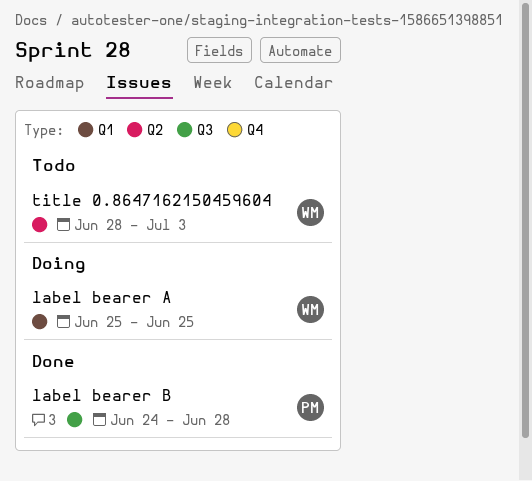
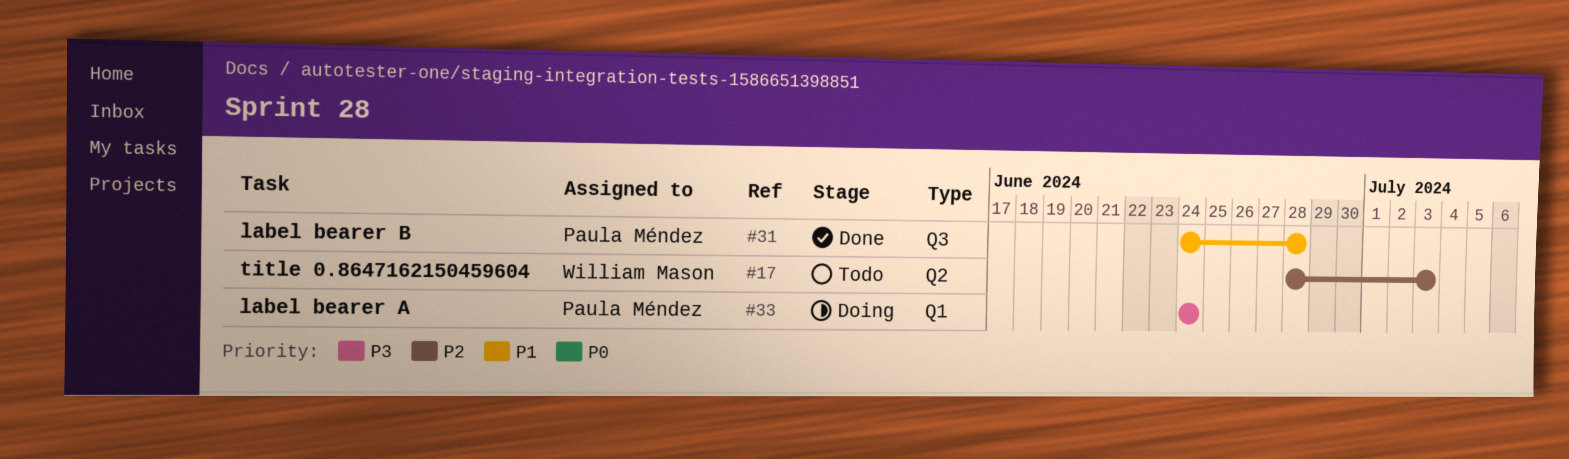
label bearer A, owner: William Mason -> Paula Méndez
label bearer A, start: Jun 25 -> Jun 24
label bearer A, due: Jun 25 -> Jun 24

